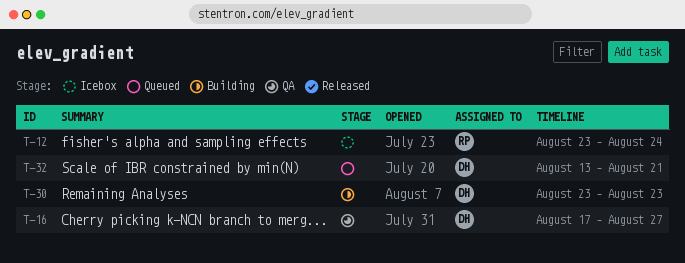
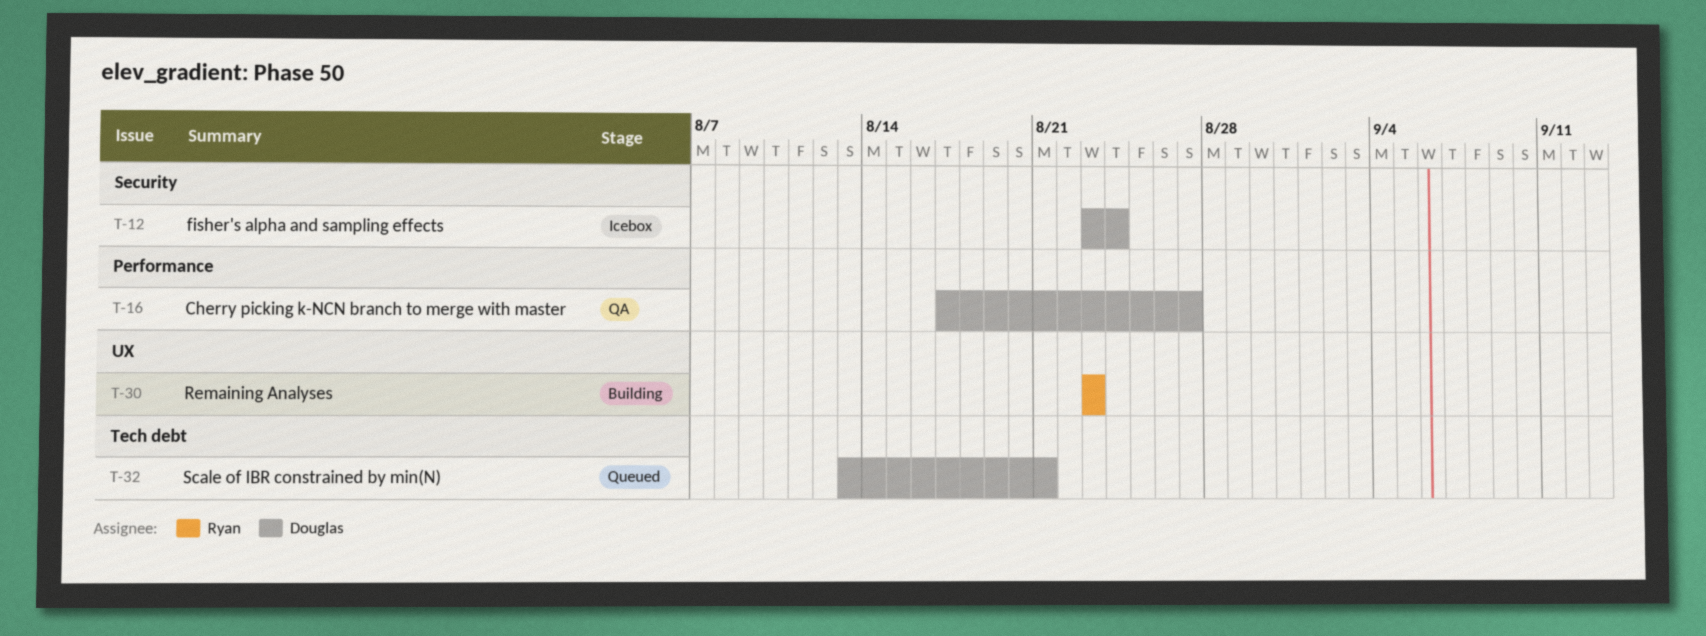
T-12, owner: Ryan -> Douglas
T-30, owner: Douglas -> Ryan

